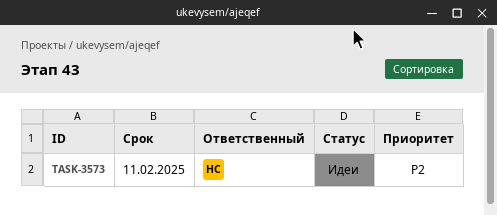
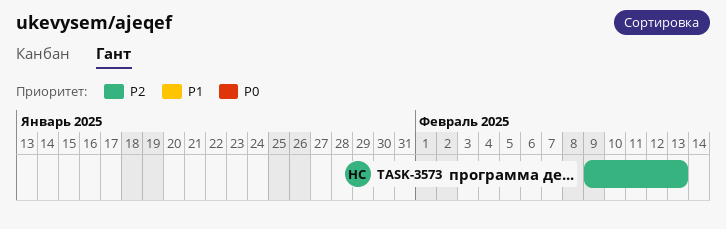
TASK-3573, due: Feb 11 -> Feb 13

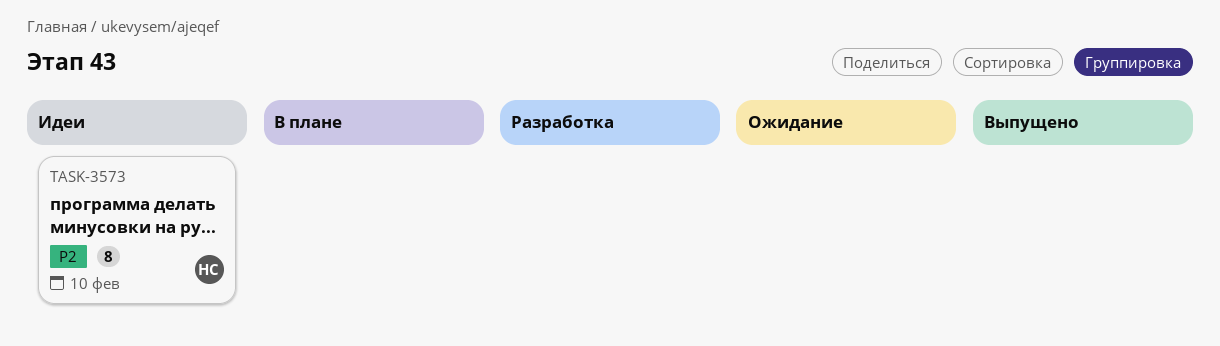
TASK-3573, due: Feb 13 -> Feb 10

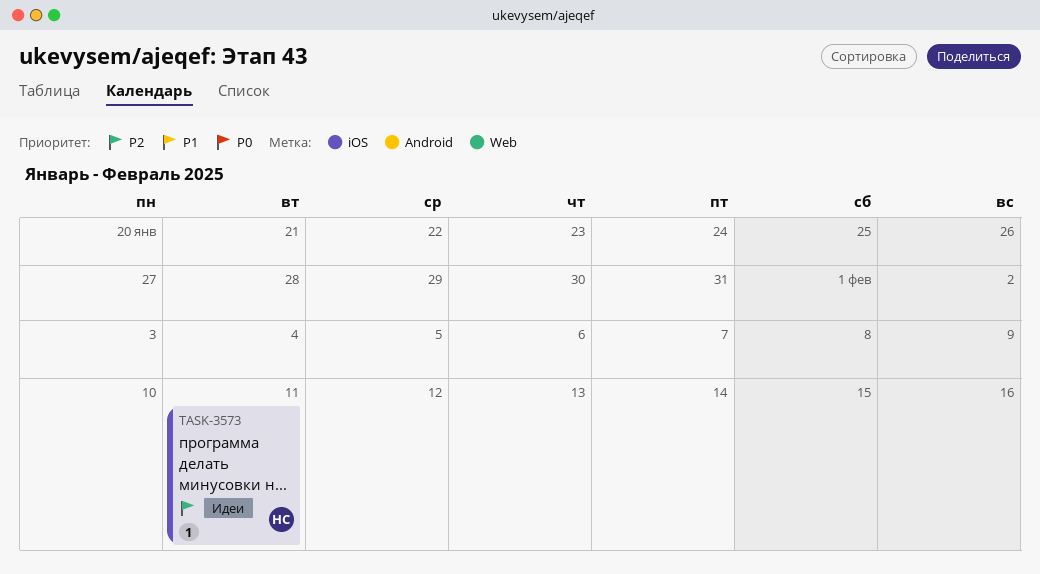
TASK-3573, estimate: 8 -> 1
TASK-3573, due: Feb 10 -> Feb 11

